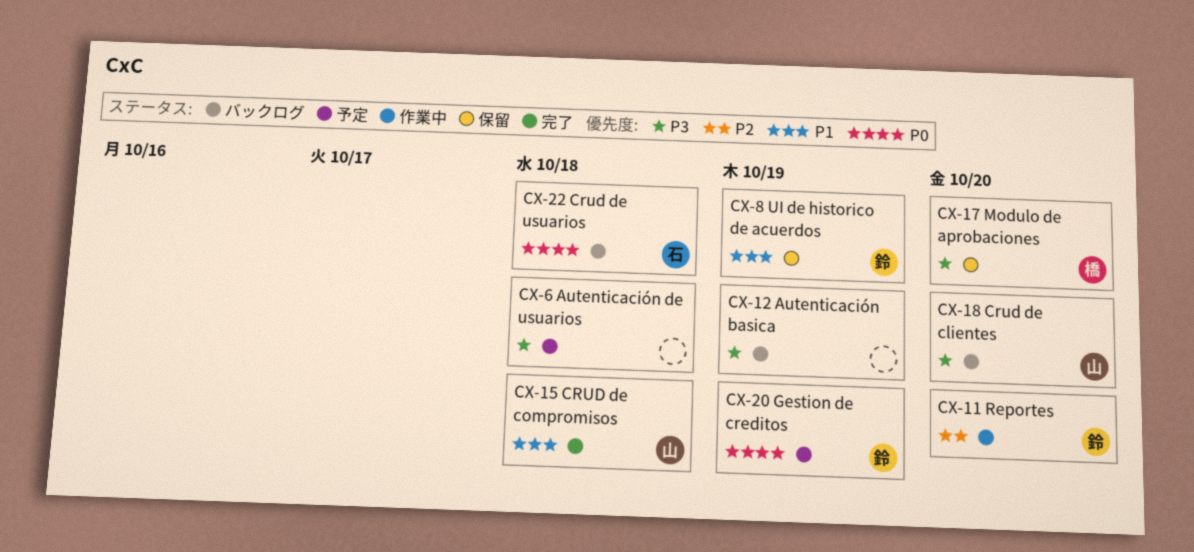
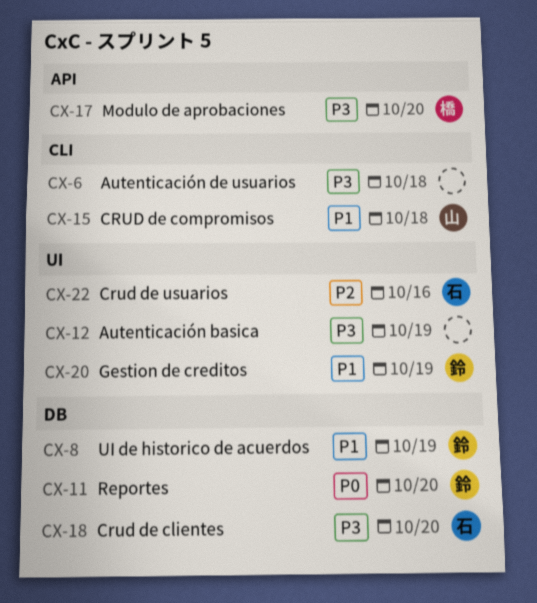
CX-11, priority: P2 -> P0
CX-18, owner: 山 -> 石
CX-20, priority: P0 -> P1
CX-22, priority: P0 -> P2
CX-22, due: Oct 18 -> Oct 16

